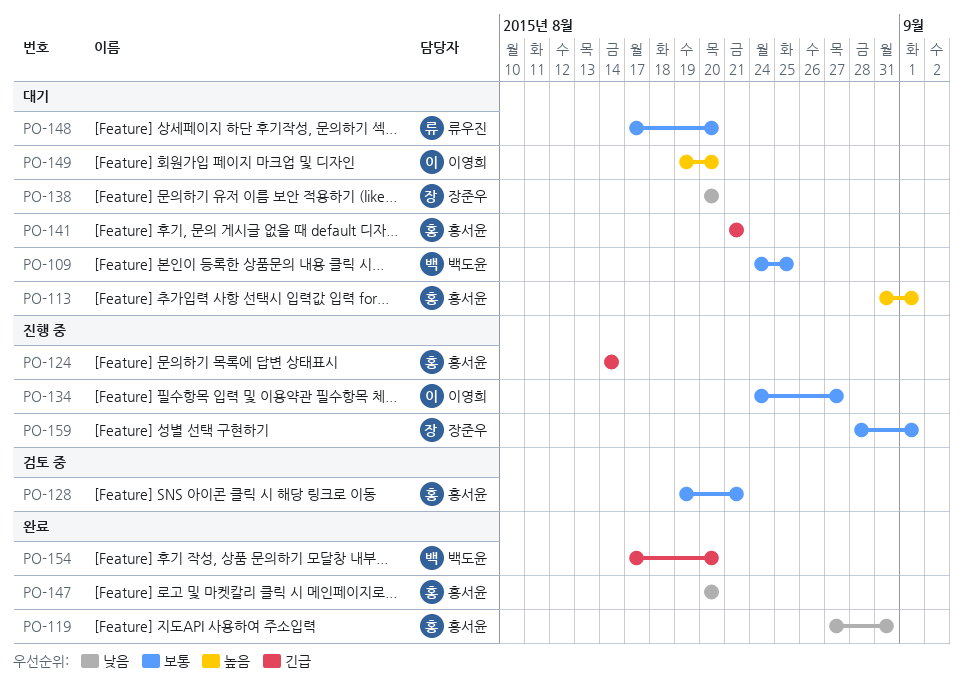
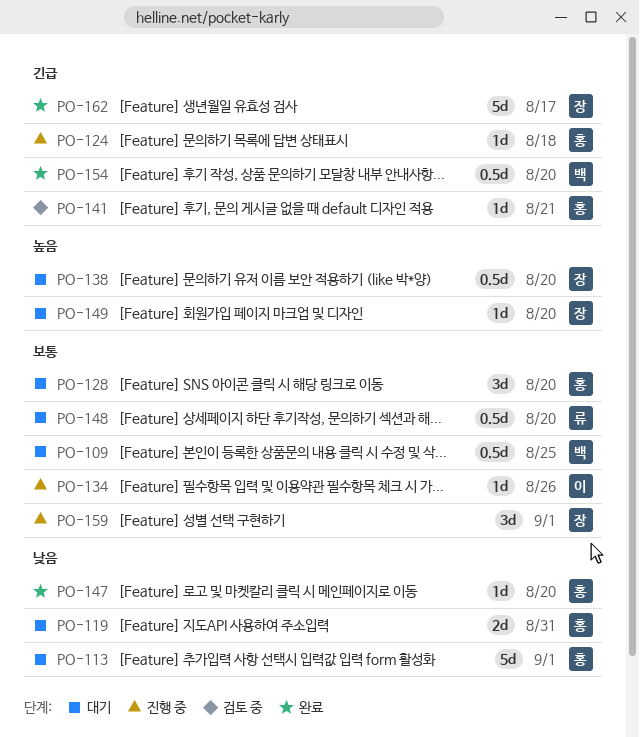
PO-113, priority: 높음 -> 낮음
PO-119, status: 완료 -> 대기
PO-124, due: Aug 14 -> Aug 18
PO-128, status: 검토 중 -> 대기
PO-128, due: Aug 21 -> Aug 20
PO-134, due: Aug 27 -> Aug 26
PO-138, priority: 낮음 -> 높음
PO-141, status: 대기 -> 검토 중
PO-149, owner: 이영희 -> 장준우
PO-162: none -> present

